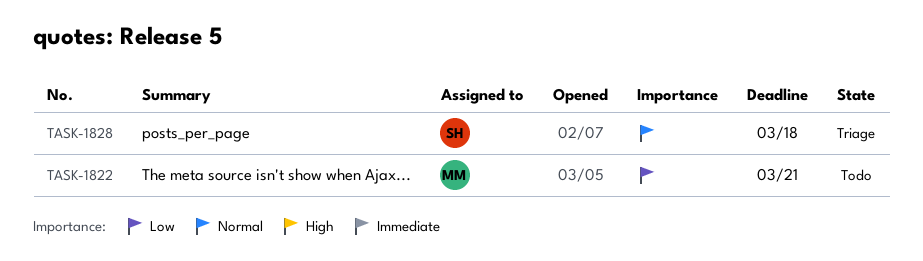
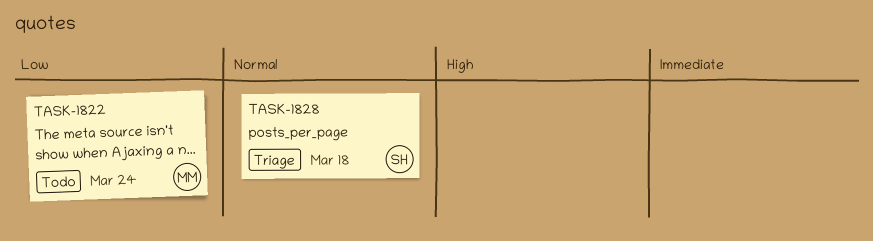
TASK-1822, due: Mar 21 -> Mar 24

